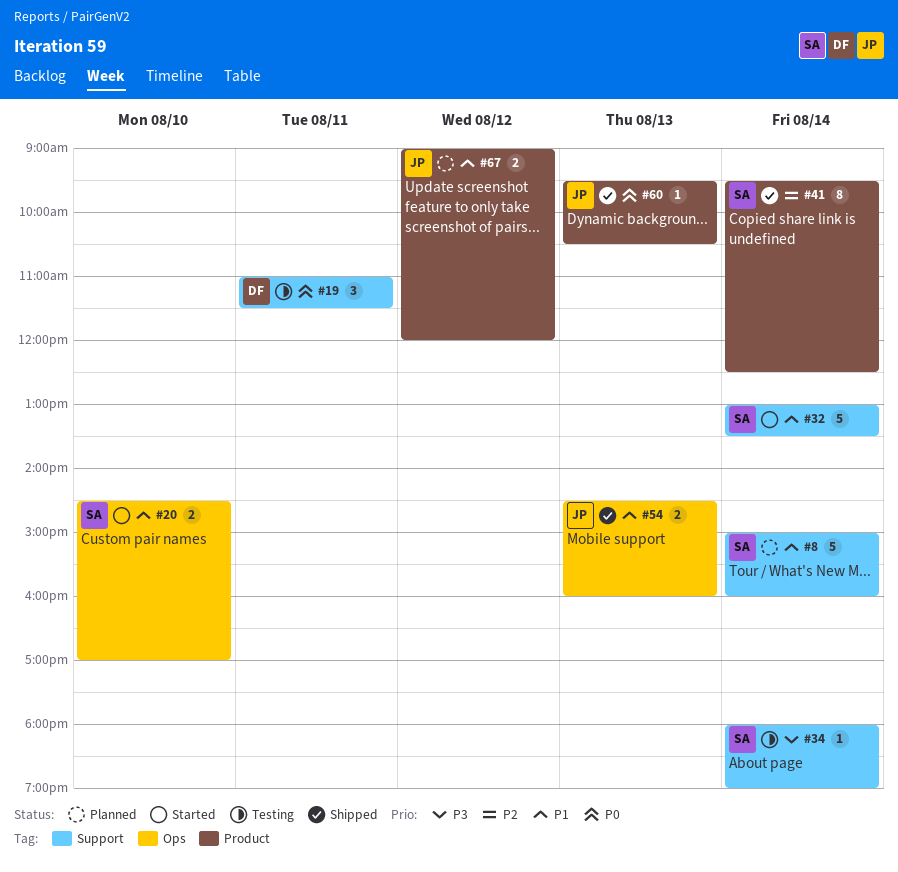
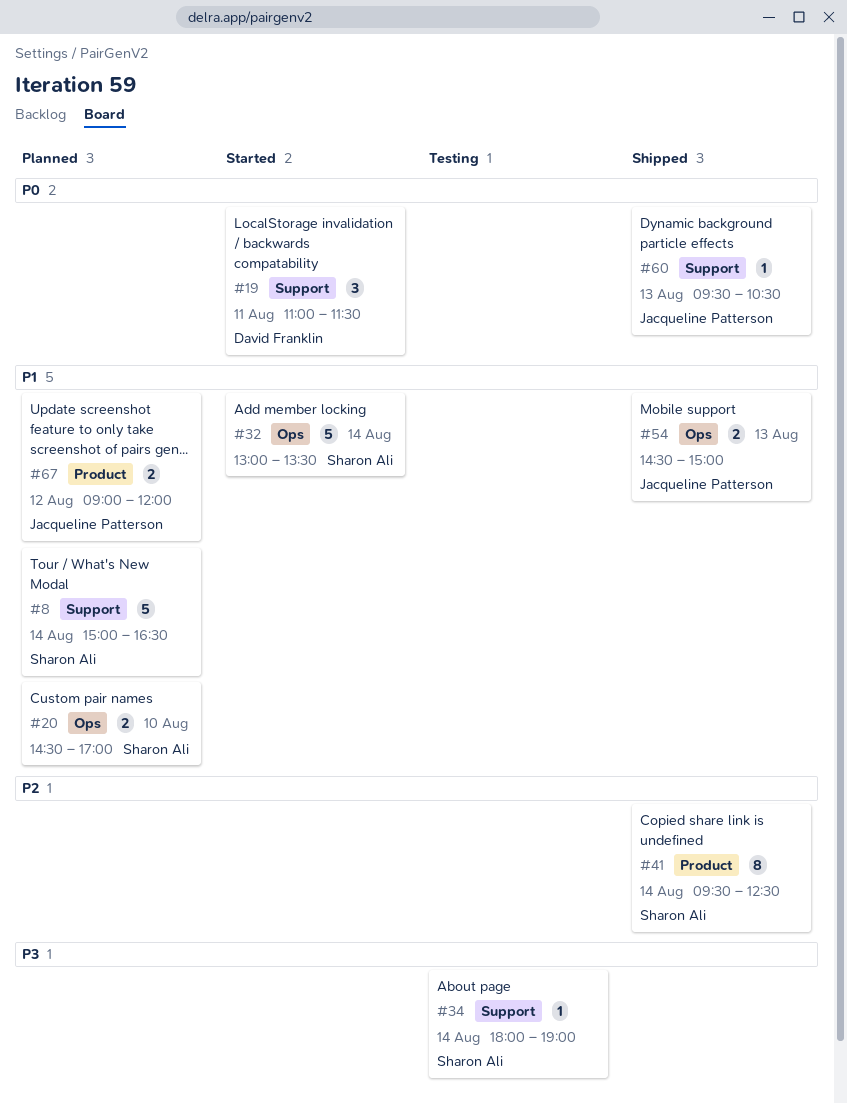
#8, ends: 16:00 -> 16:30
#19, status: Testing -> Started
#20, status: Started -> Planned
#32, label: Support -> Ops
#54, ends: 16:00 -> 15:00
#60, label: Product -> Support

